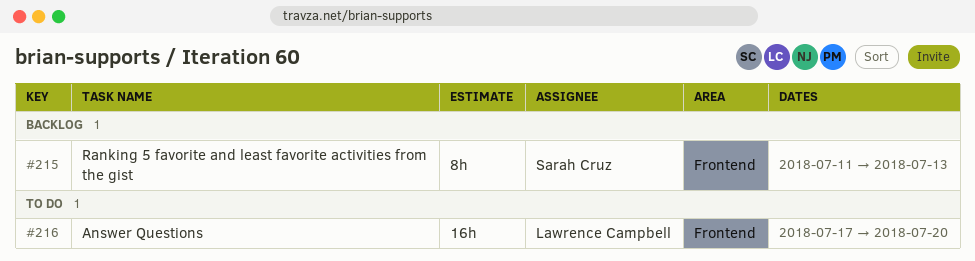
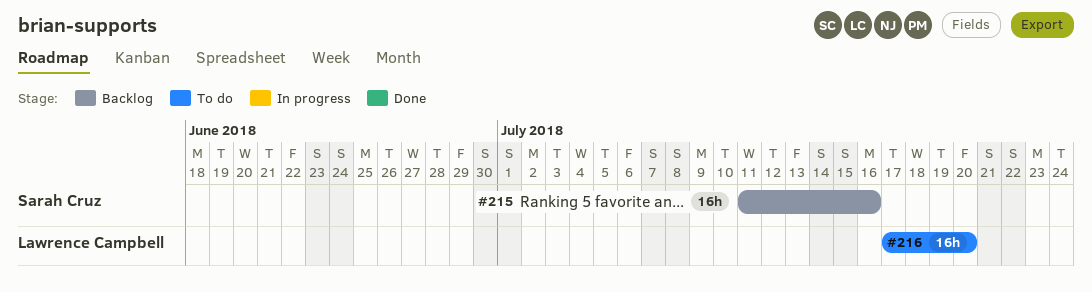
#215, estimate: 8h -> 16h
#215, due: Jul 13 -> Jul 16

